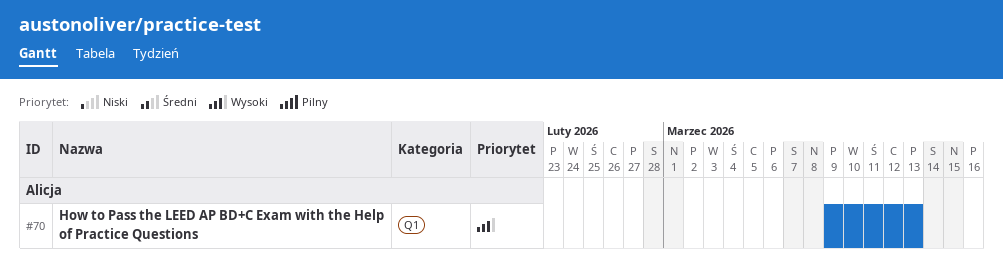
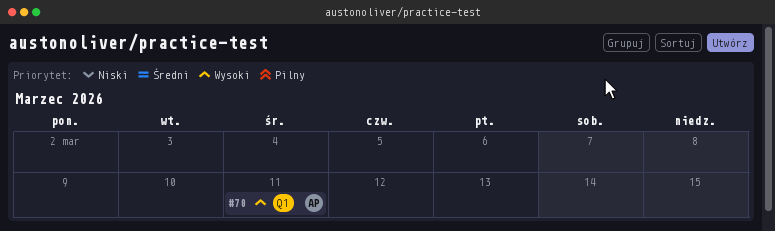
#70, due: Mar 13 -> Mar 11

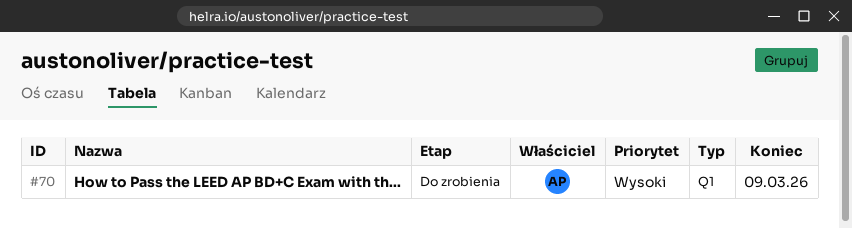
#70, due: Mar 11 -> Mar 9

